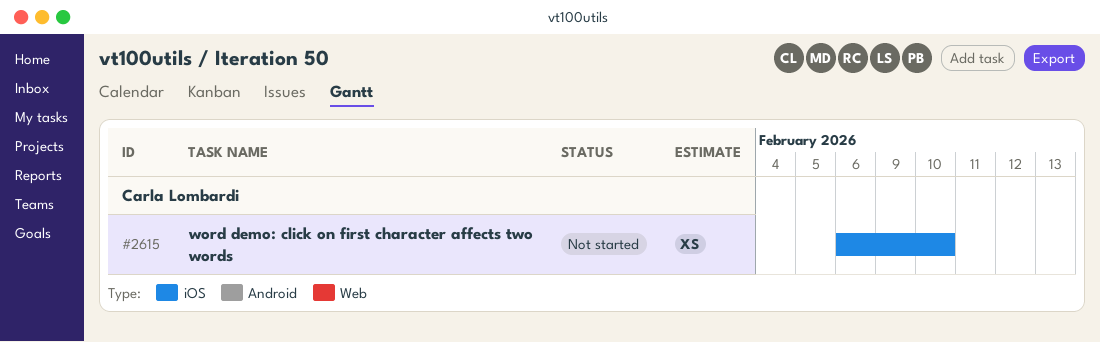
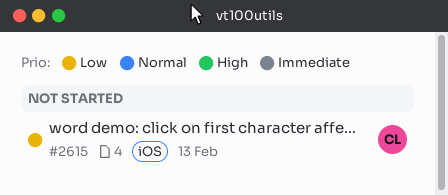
#2615, due: Feb 10 -> Feb 13

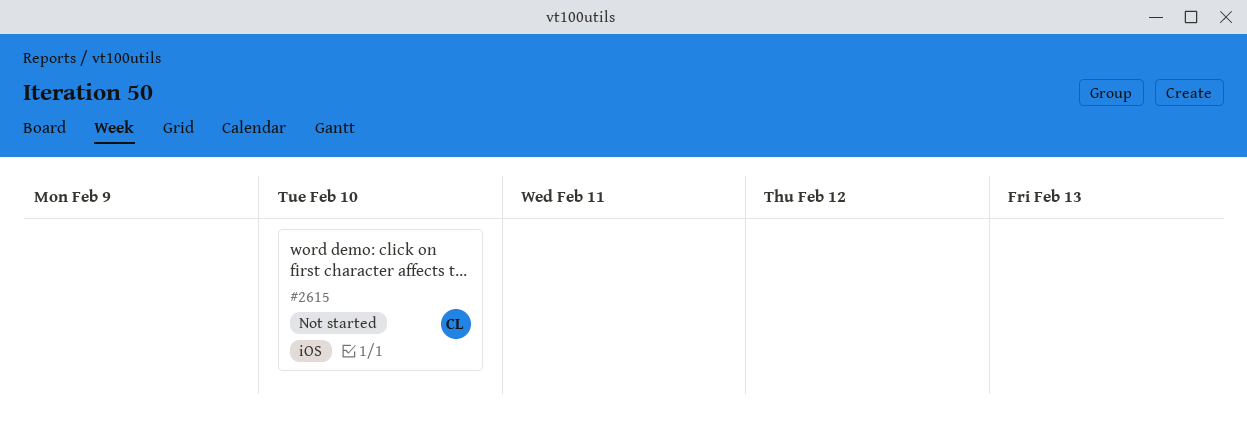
#2615, due: Feb 13 -> Feb 10

